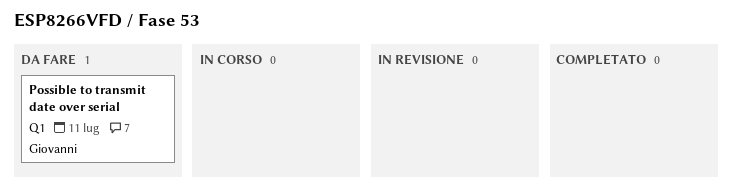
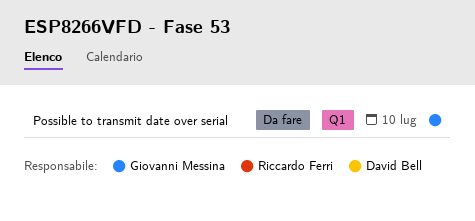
Possible to transmit date over serial, due: Jul 11 -> Jul 10

